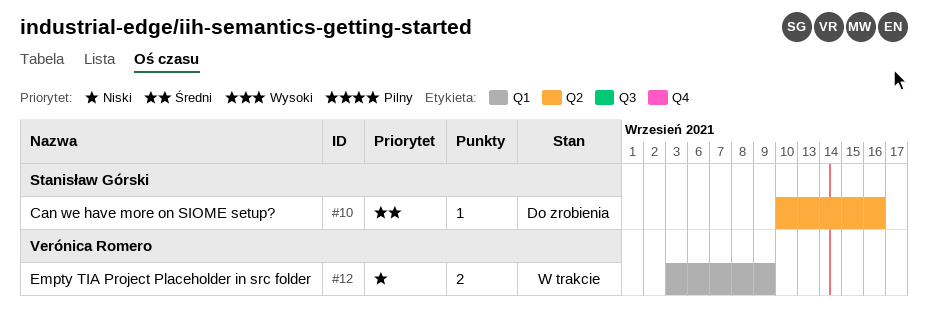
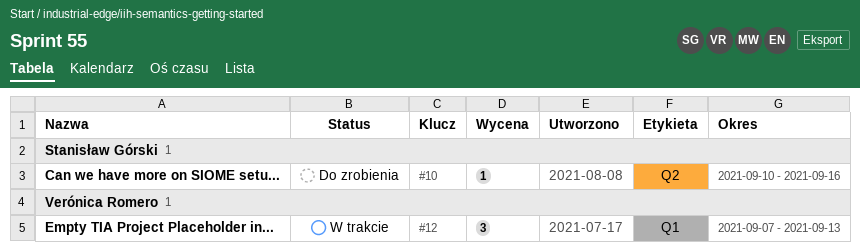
#12, estimate: 2 -> 3
#12, start: Sep 3 -> Sep 7
#12, due: Sep 9 -> Sep 13

